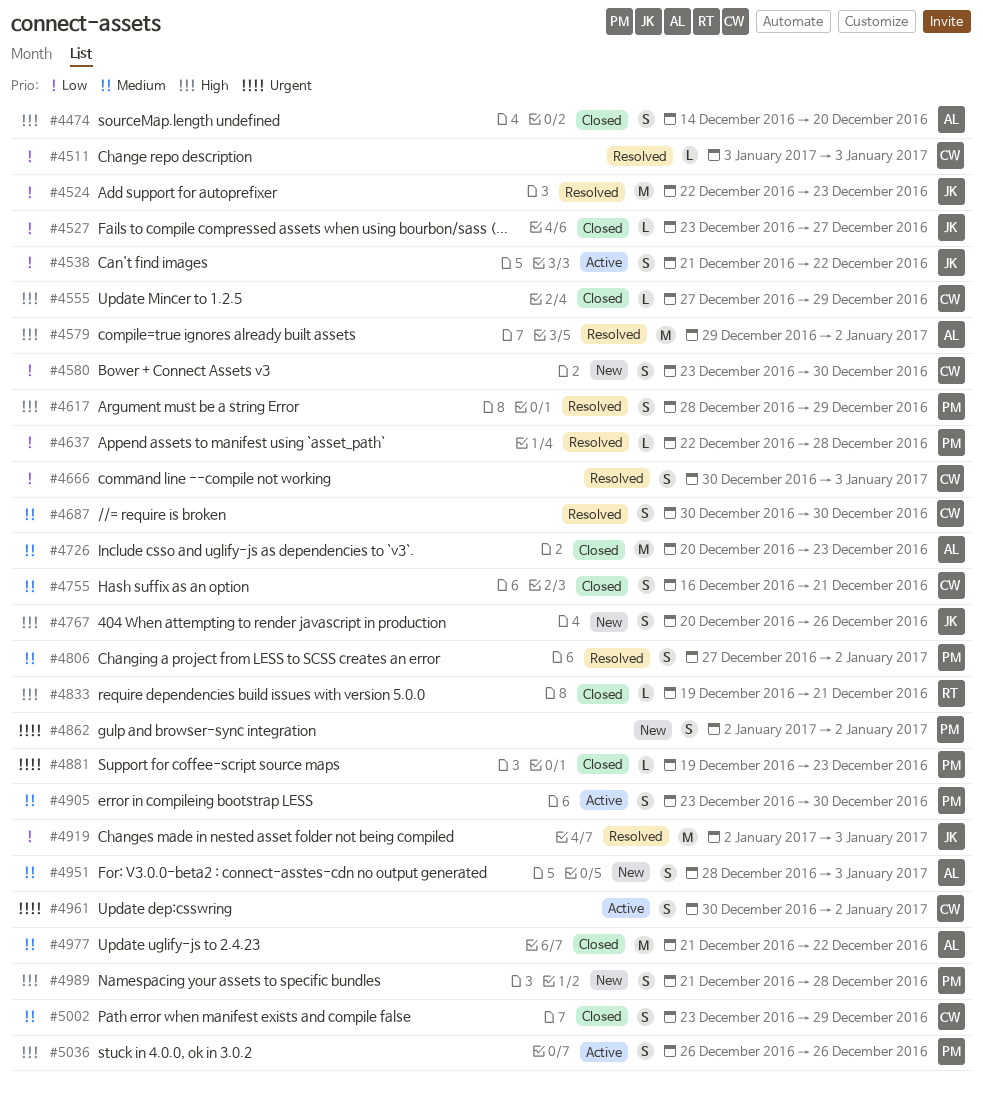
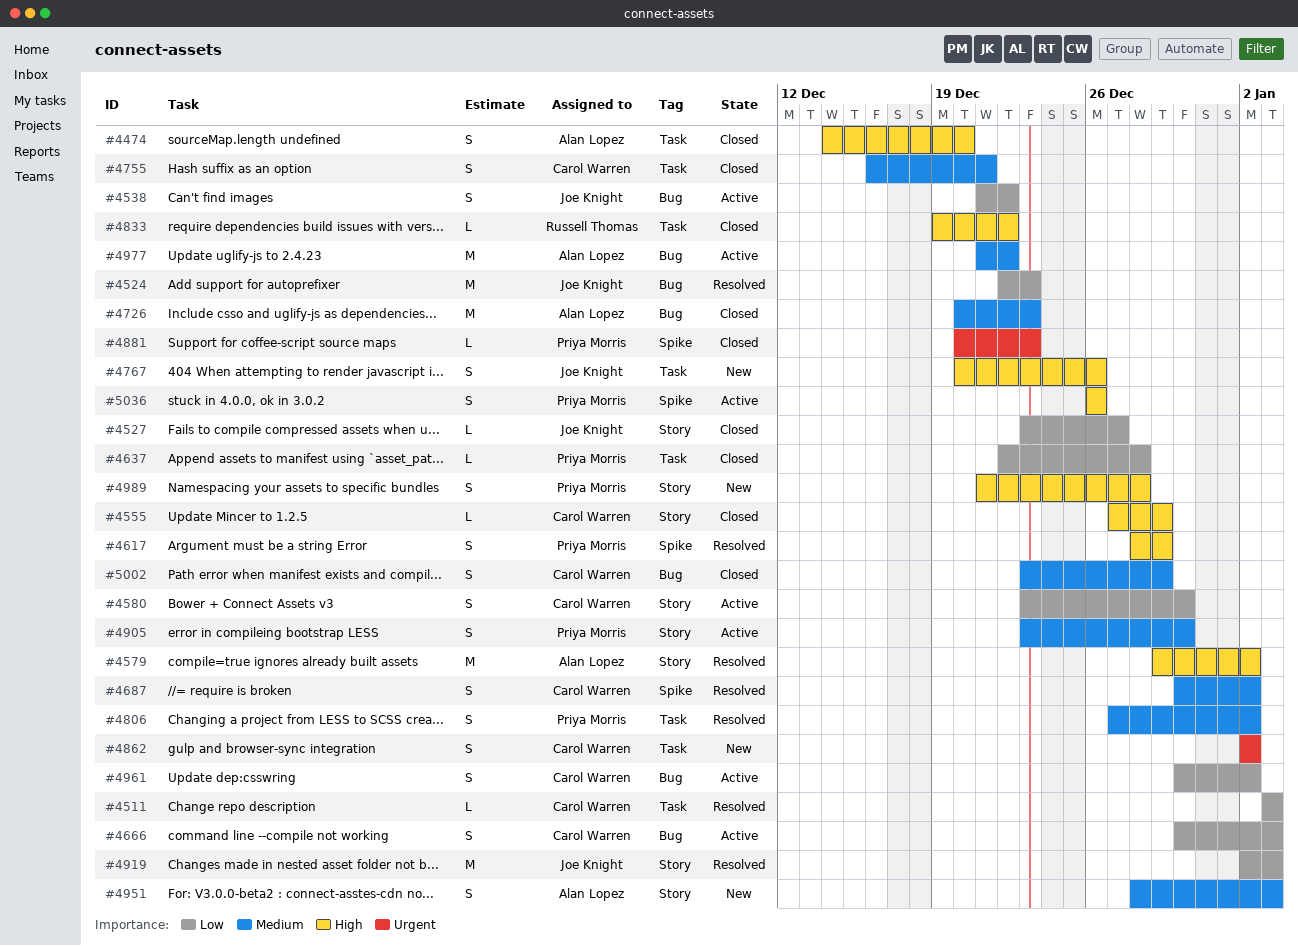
#4580, status: New -> Active
#4637, status: Resolved -> Closed
#4666, status: Resolved -> Active
#4687, due: Dec 30 -> Jan 2
#4833, due: Dec 21 -> Dec 22
#4862, owner: Priya Morris -> Carol Warren
#4881, start: Dec 19 -> Dec 20
#4961, priority: Urgent -> Low
#4977, status: Closed -> Active

